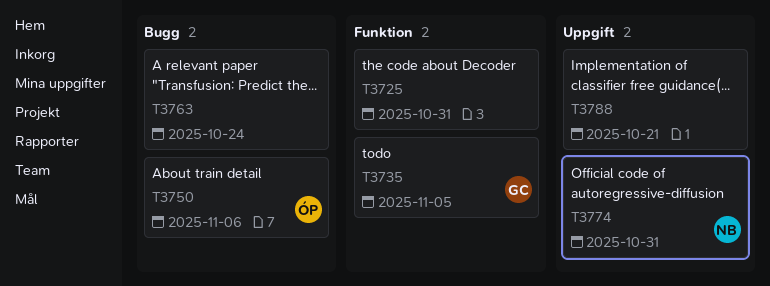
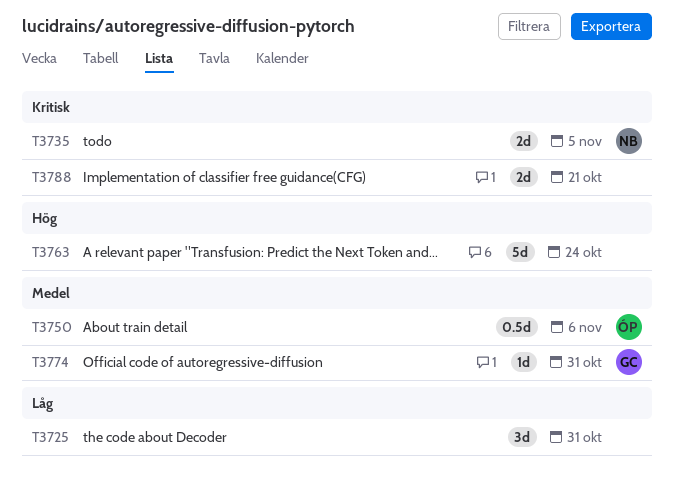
T3735, owner: GC -> NB
T3774, owner: NB -> GC

